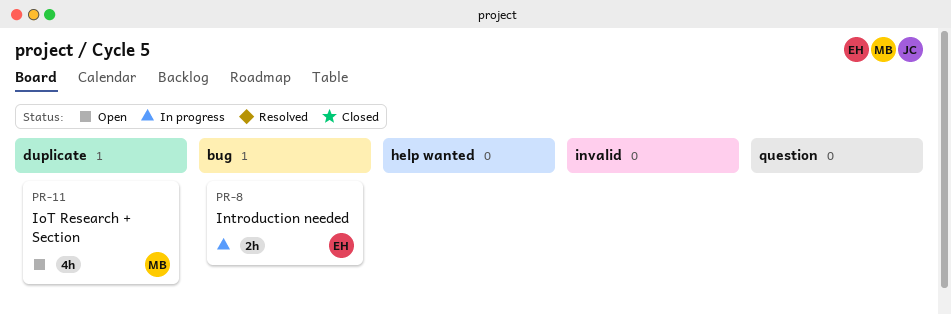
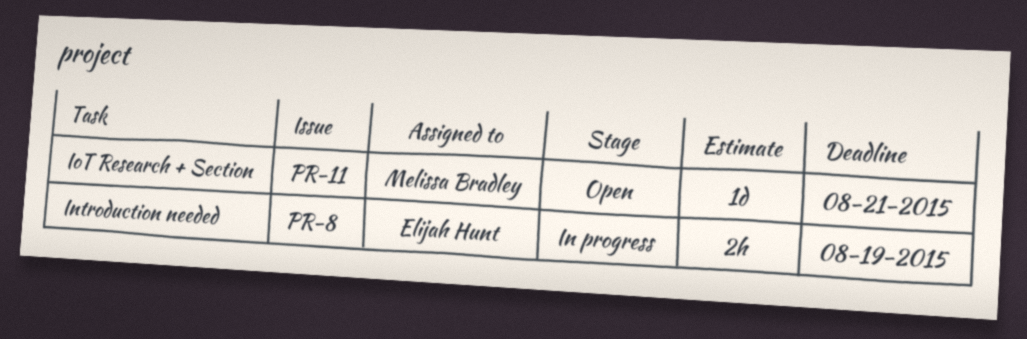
PR-11, estimate: 4h -> 1d

